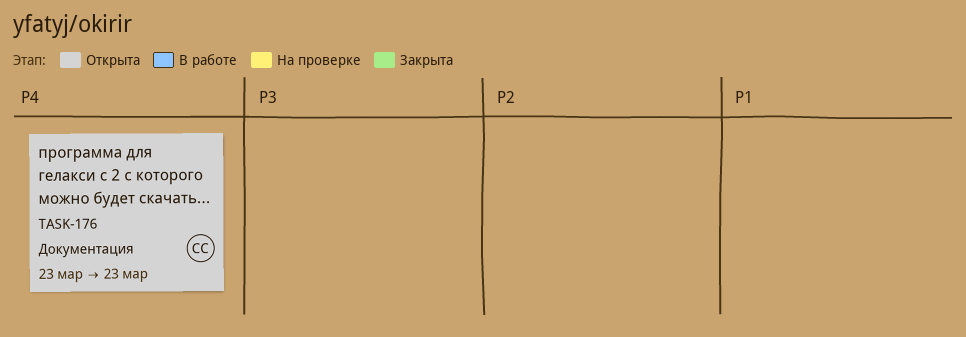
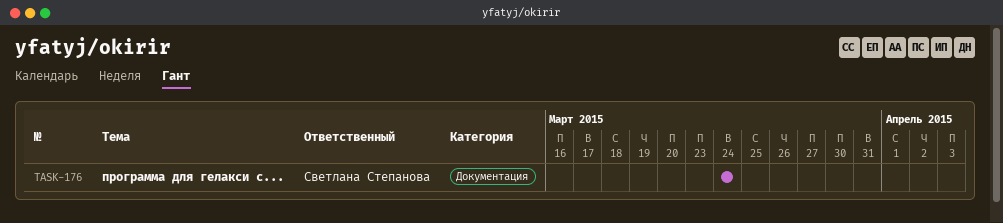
TASK-176, start: Mar 23 -> Mar 24
TASK-176, due: Mar 23 -> Mar 24

